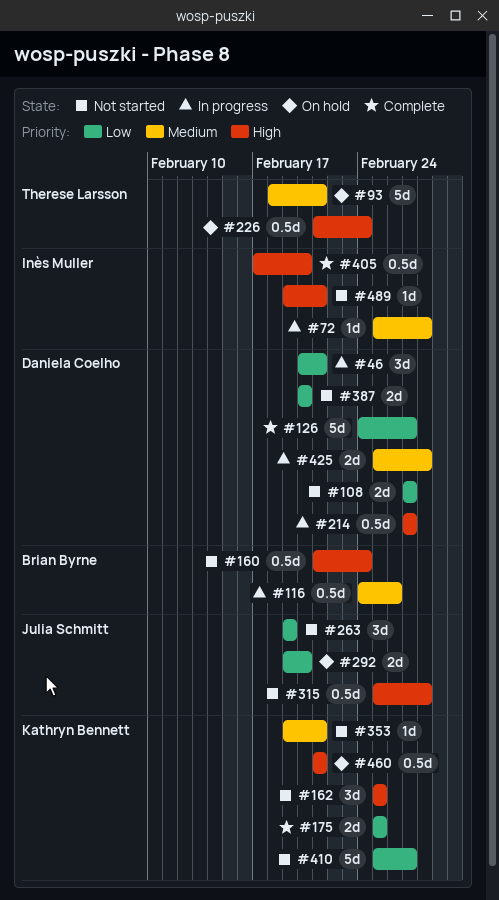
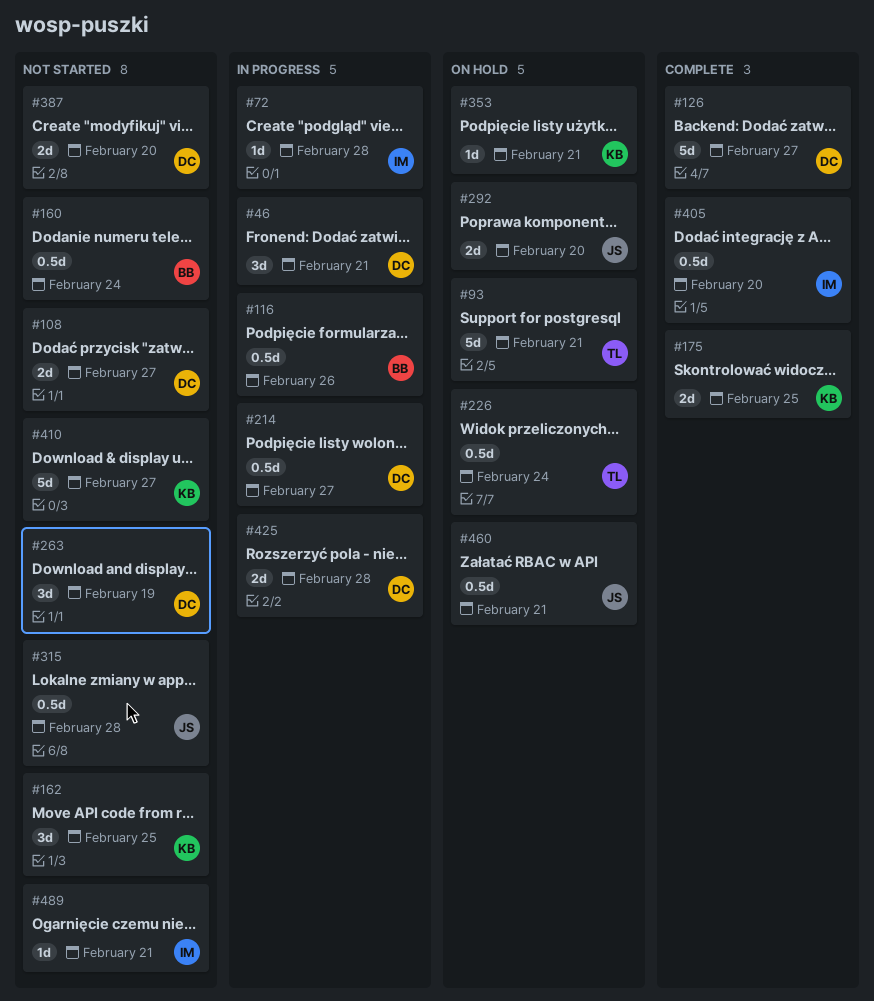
#263, owner: Julia Schmitt -> Daniela Coelho
#353, status: Not started -> On hold
#460, owner: Kathryn Bennett -> Julia Schmitt

